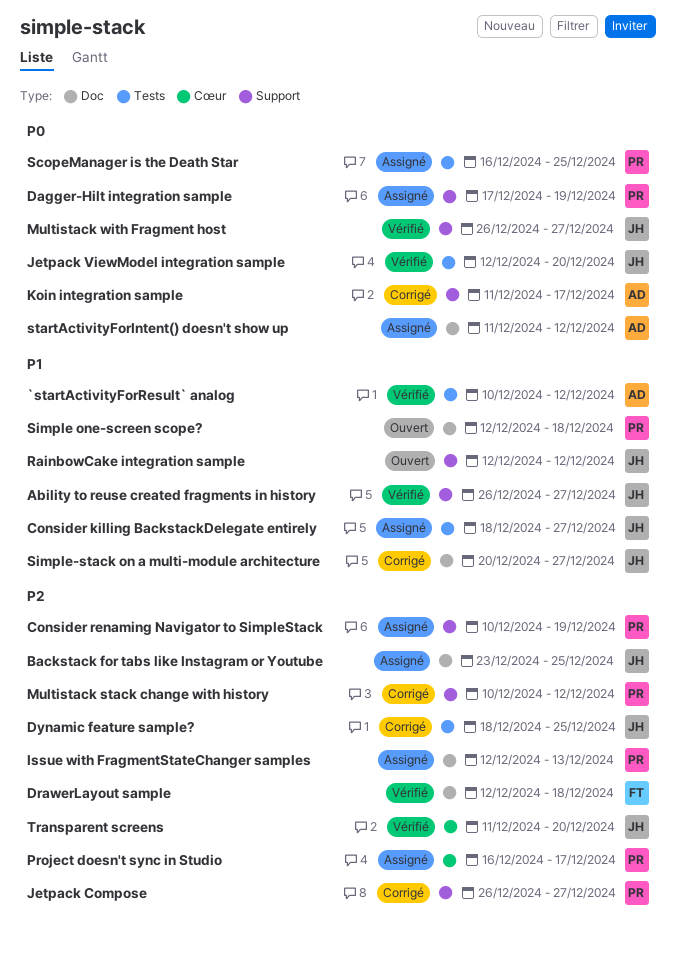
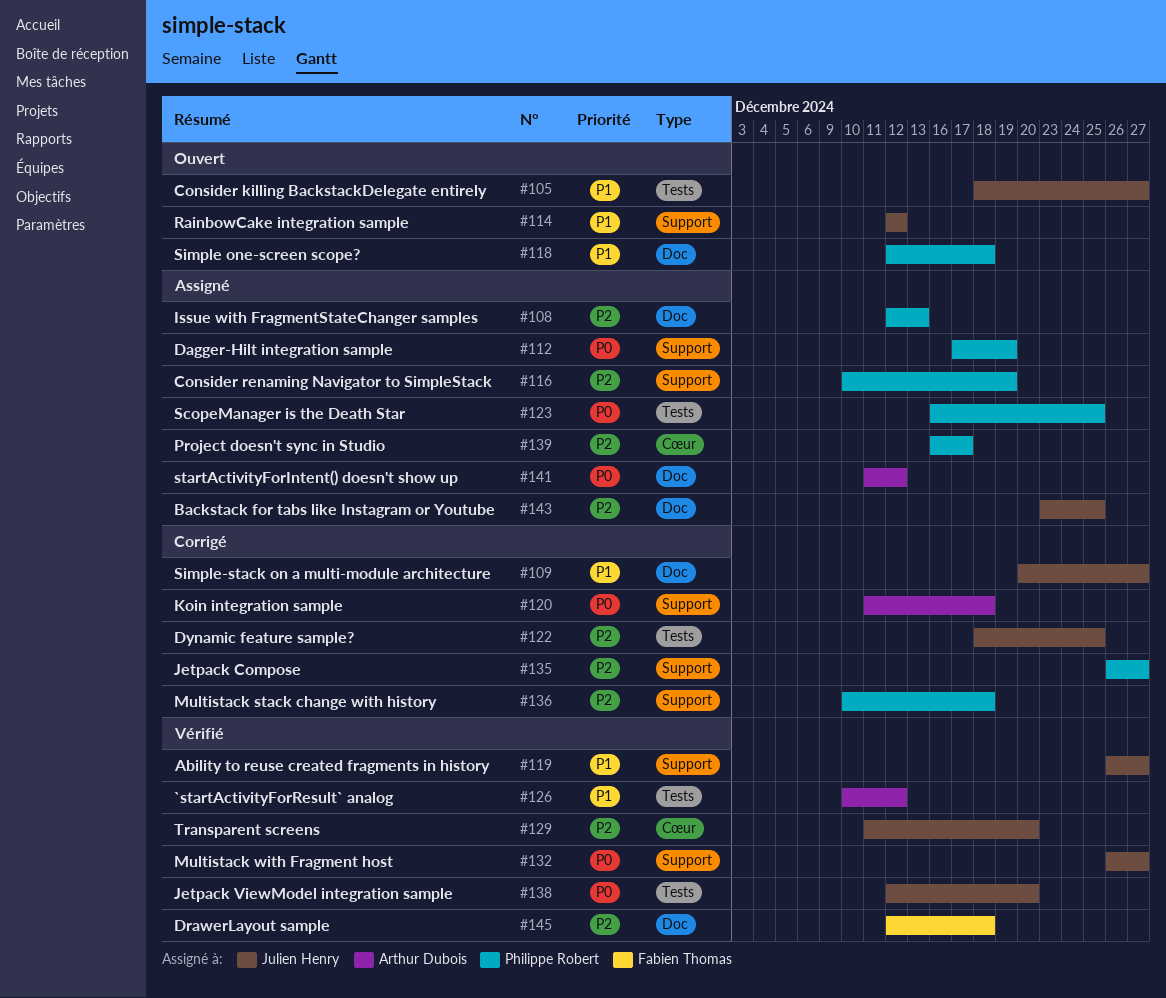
Consider killing BackstackDelegate entirely, status: Assigné -> Ouvert
Koin integration sample, due: Dec 17 -> Dec 18
Multistack stack change with history, due: Dec 12 -> Dec 18

